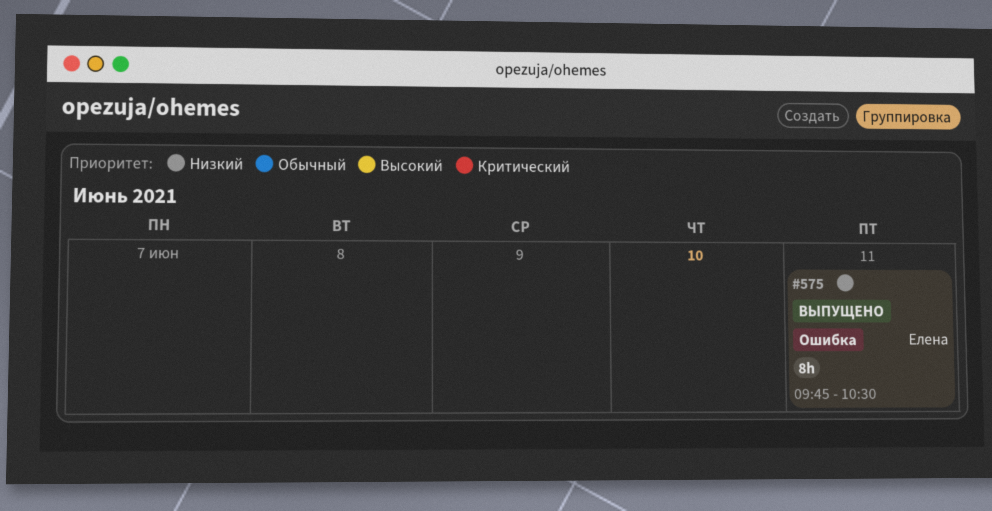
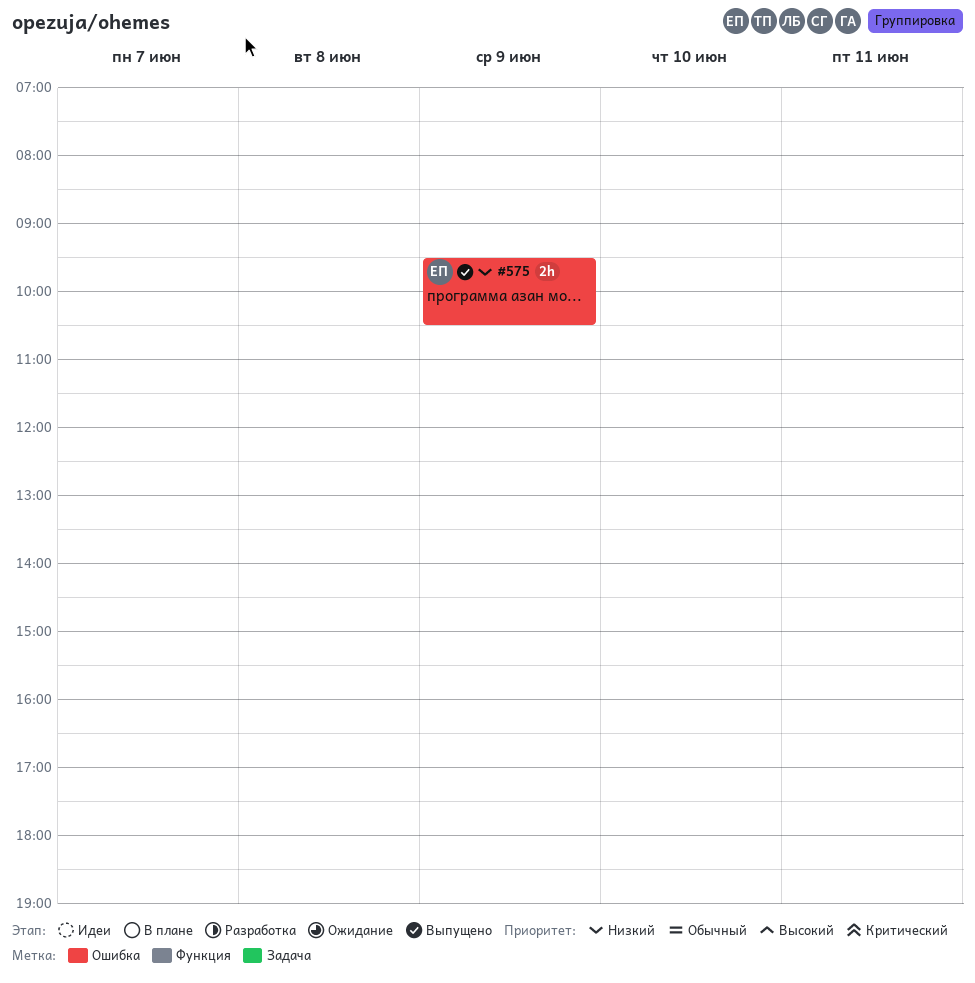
#575, estimate: 8h -> 2h
#575, day: Jun 11 -> Jun 9
#575, begins: 09:45 -> 09:30

